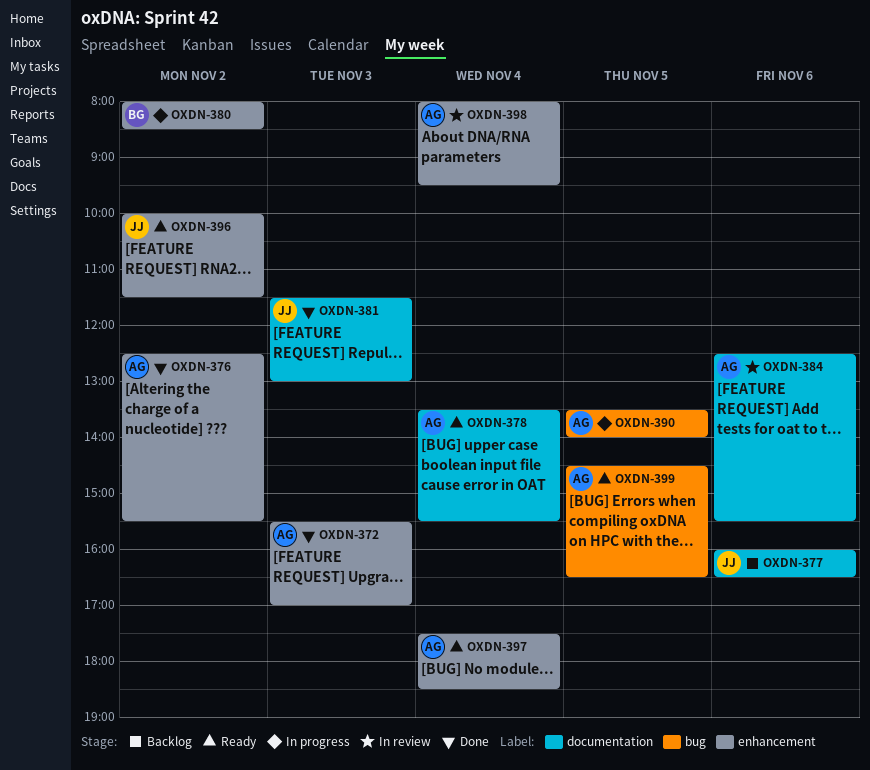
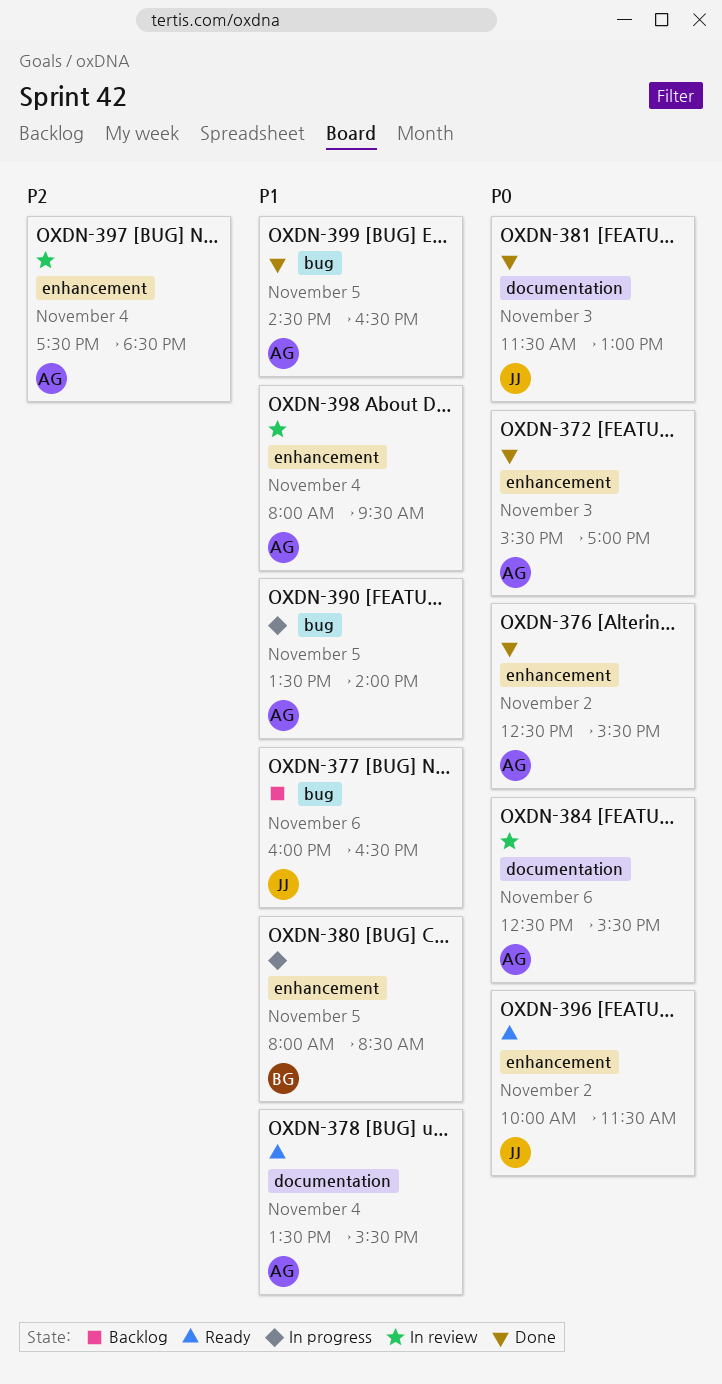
OXDN-377, label: documentation -> bug
OXDN-380, day: Nov 2 -> Nov 5
OXDN-397, status: Ready -> In review
OXDN-399, status: Ready -> Done

